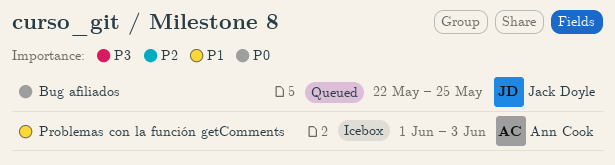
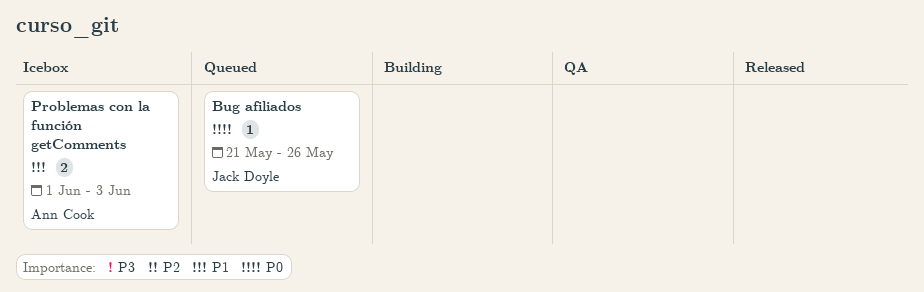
Bug afiliados, start: May 22 -> May 21
Bug afiliados, due: May 25 -> May 26

